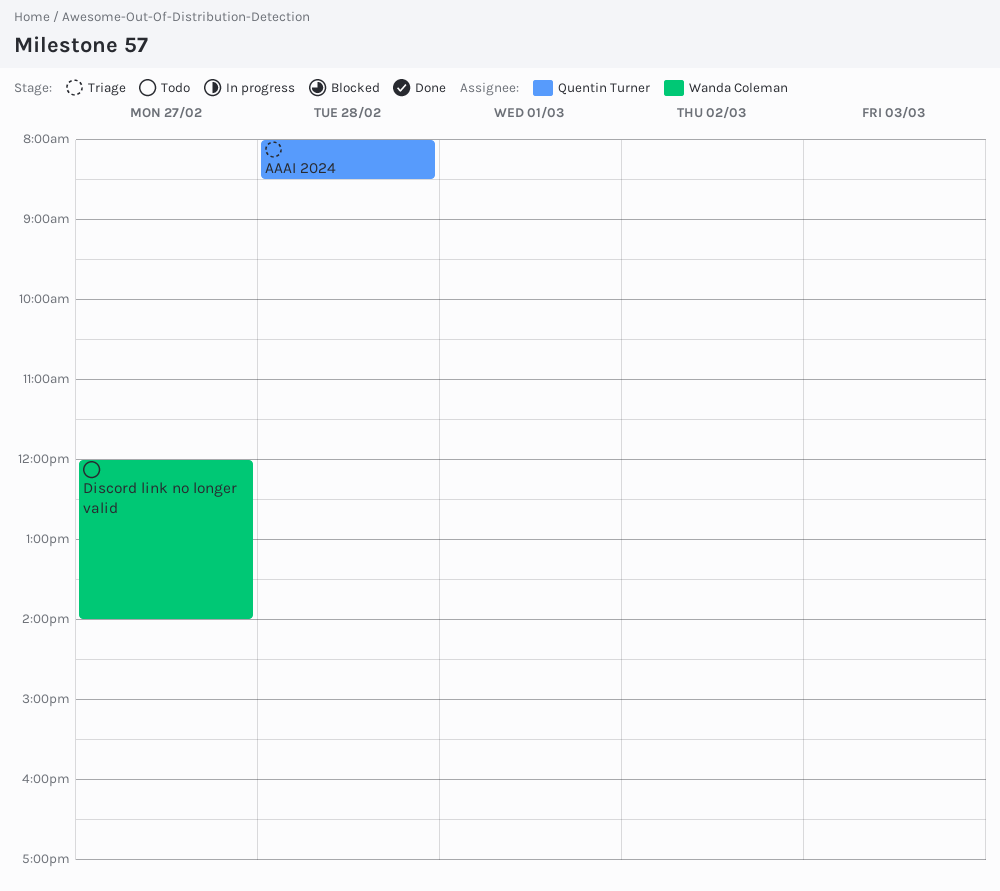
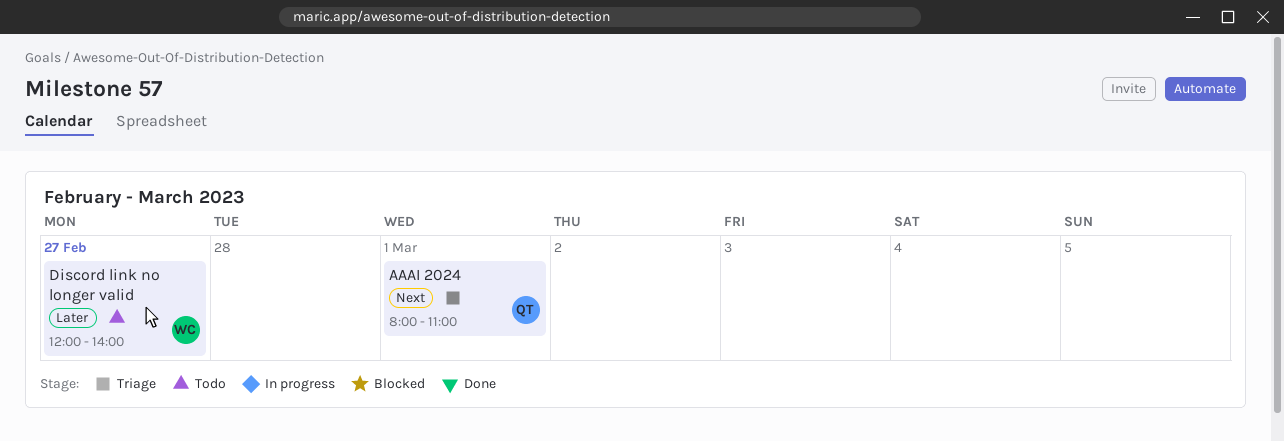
AAAI 2024, day: Feb 28 -> Mar 1
AAAI 2024, ends: 08:30 -> 11:00

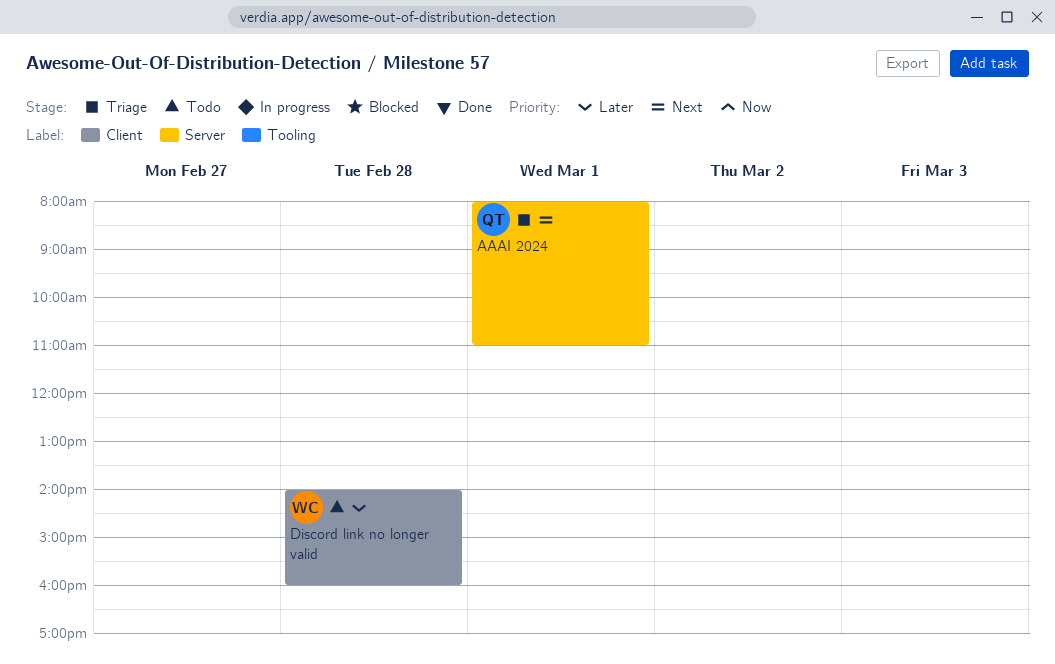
Discord link no longer valid, day: Feb 27 -> Feb 28
Discord link no longer valid, begins: 12:00 -> 14:00
Discord link no longer valid, ends: 14:00 -> 16:00

